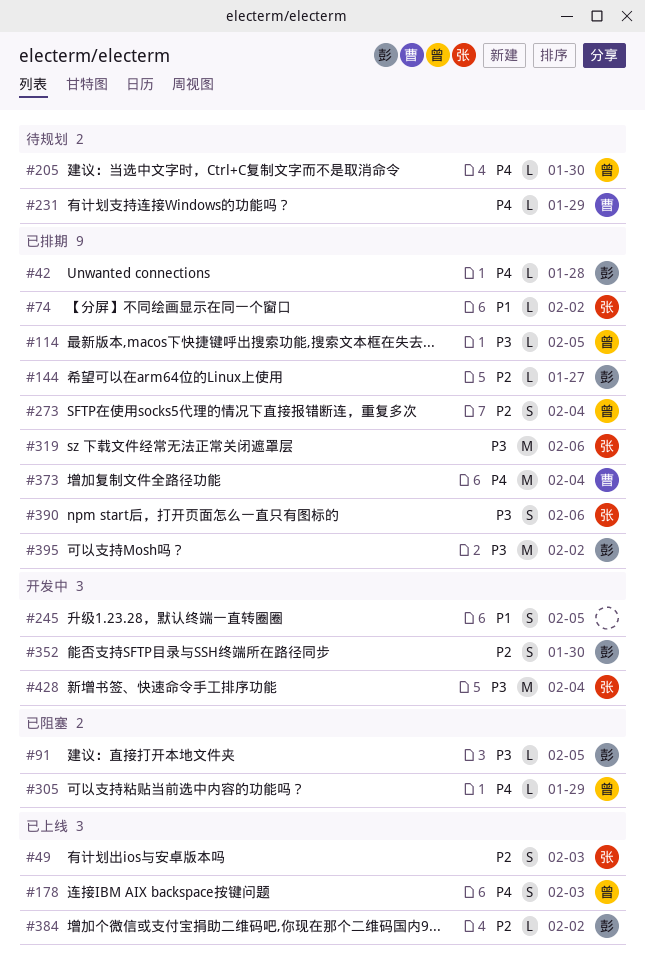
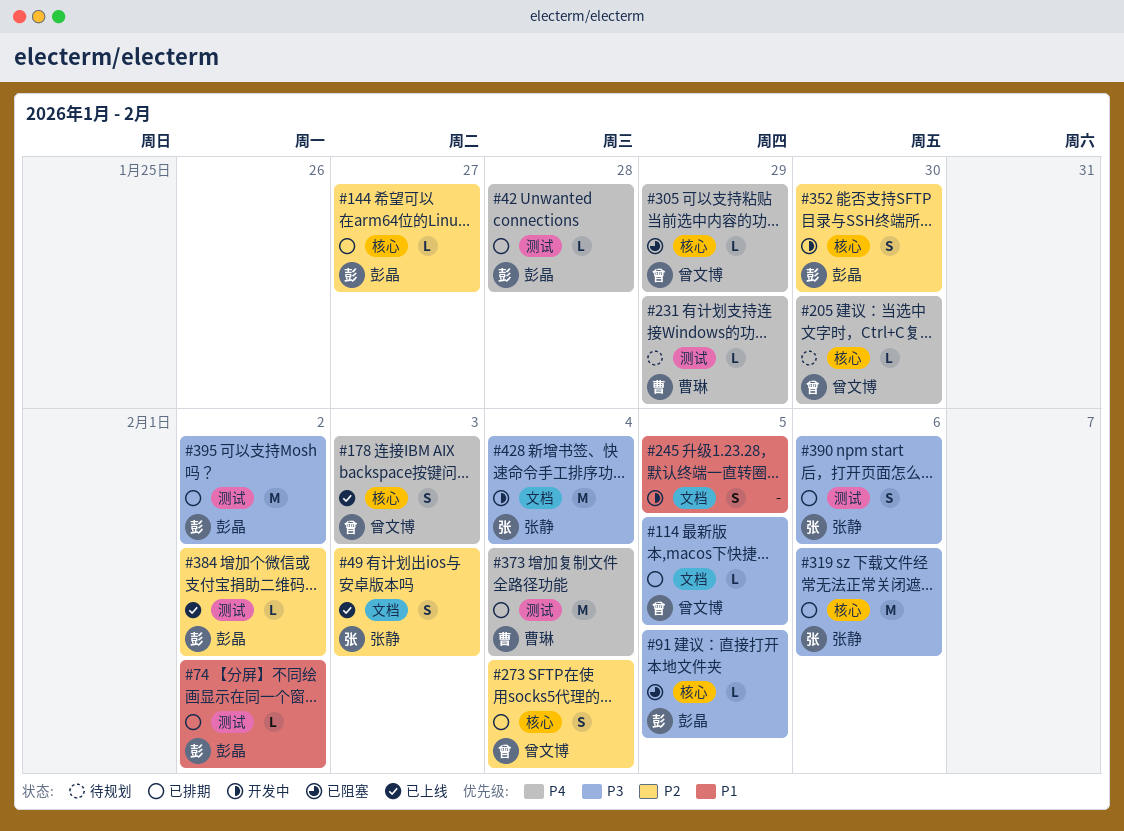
#74, owner: 张静 -> 彭晶

